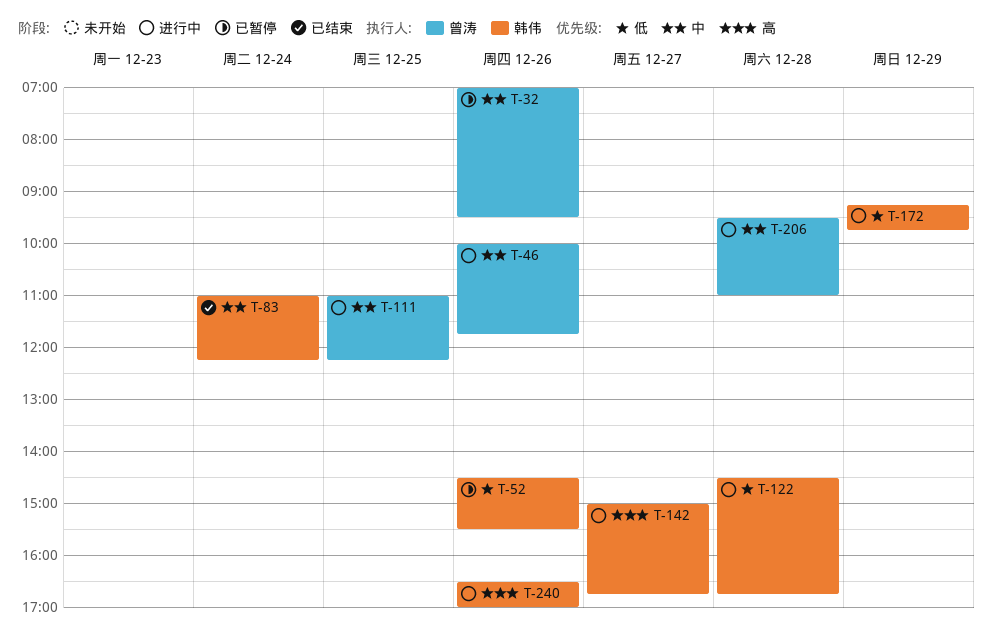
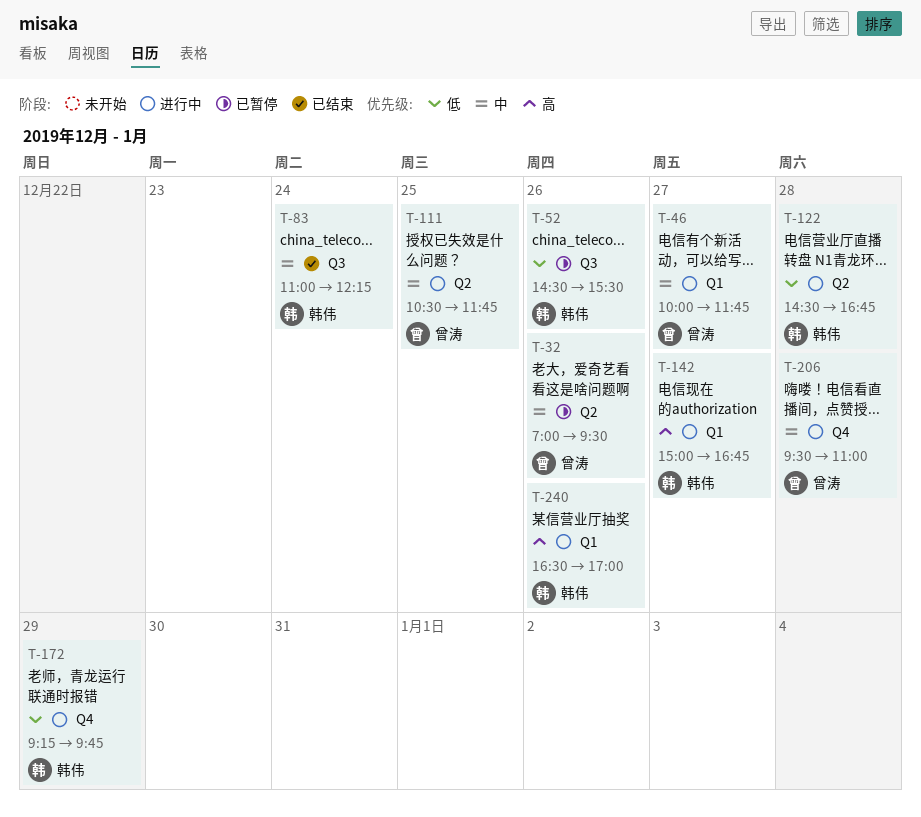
T-46, day: Dec 26 -> Dec 27
T-111, begins: 11:00 -> 10:30
T-111, ends: 12:15 -> 11:45

